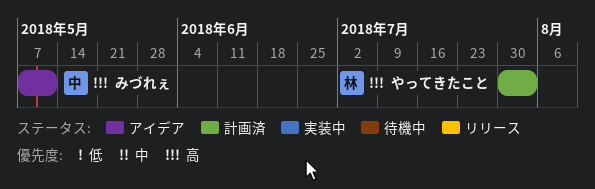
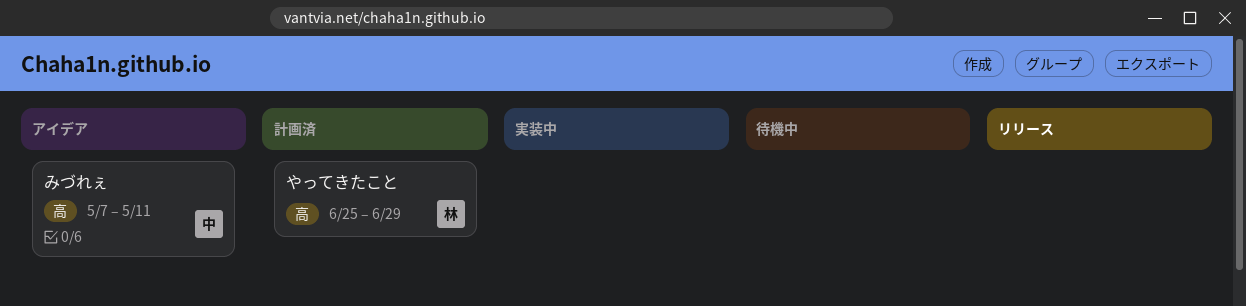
やってきたこと, start: Jul 30 -> Jun 25
やってきたこと, due: Aug 3 -> Jun 29

